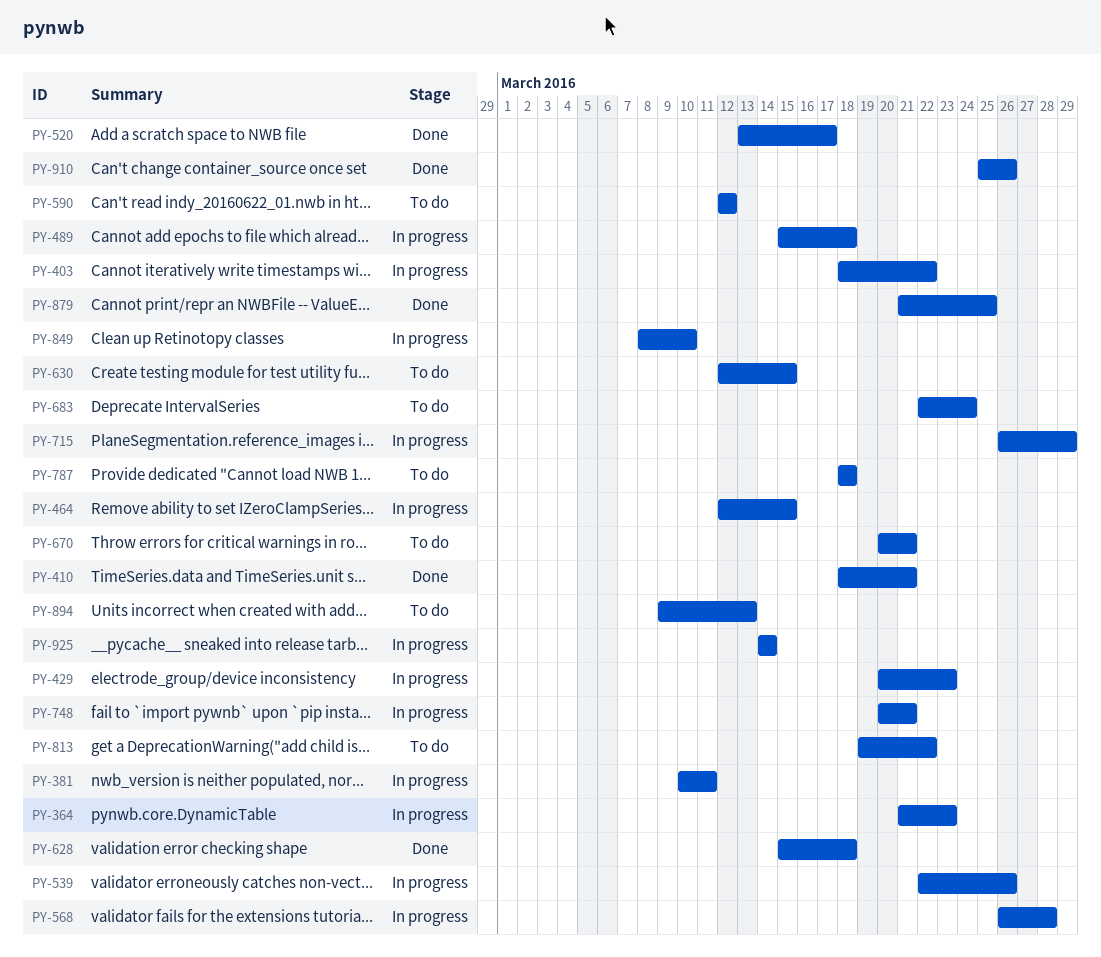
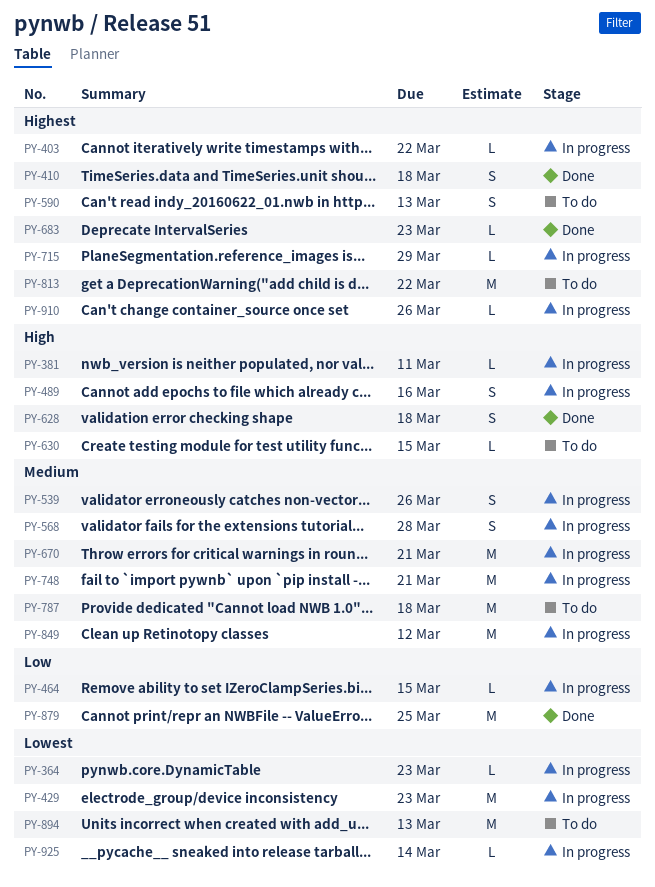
PY-410, due: Mar 21 -> Mar 18
PY-489, due: Mar 18 -> Mar 16
PY-520: present -> none
PY-590, due: Mar 12 -> Mar 13
PY-670, status: To do -> In progress
PY-683, status: To do -> Done
PY-683, due: Mar 24 -> Mar 23
PY-849, due: Mar 10 -> Mar 12
PY-910, status: Done -> In progress

